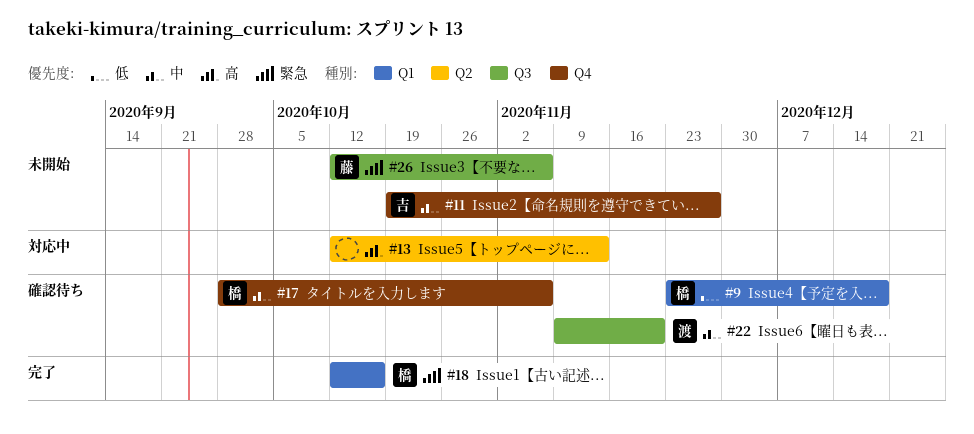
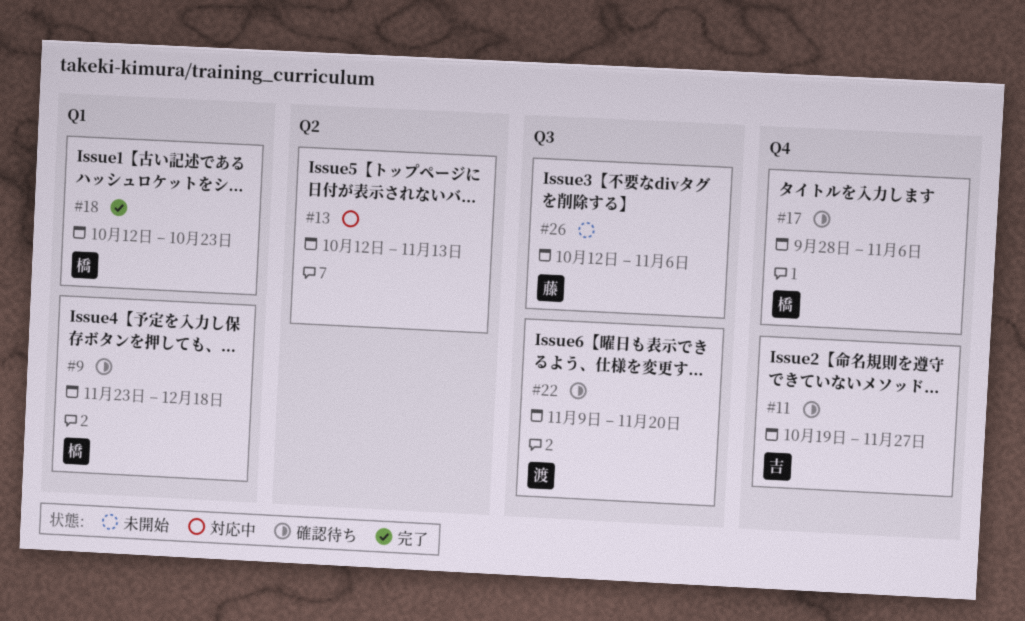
#11, status: 未開始 -> 確認待ち
#18, due: Oct 16 -> Oct 23

